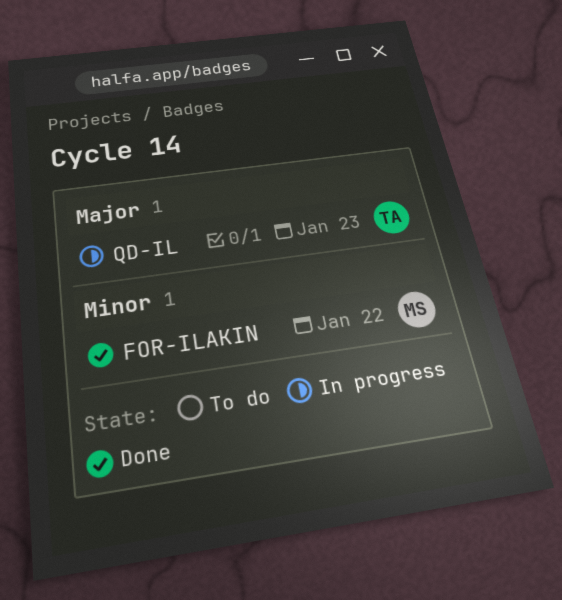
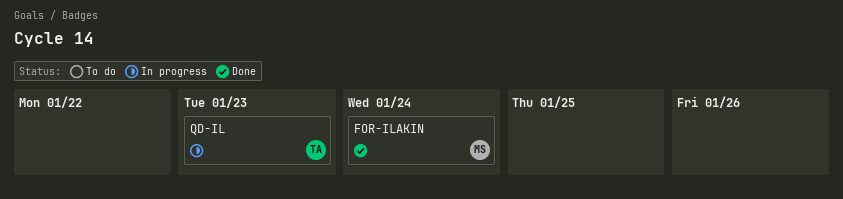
FOR-ILAKIN, due: Jan 22 -> Jan 24

